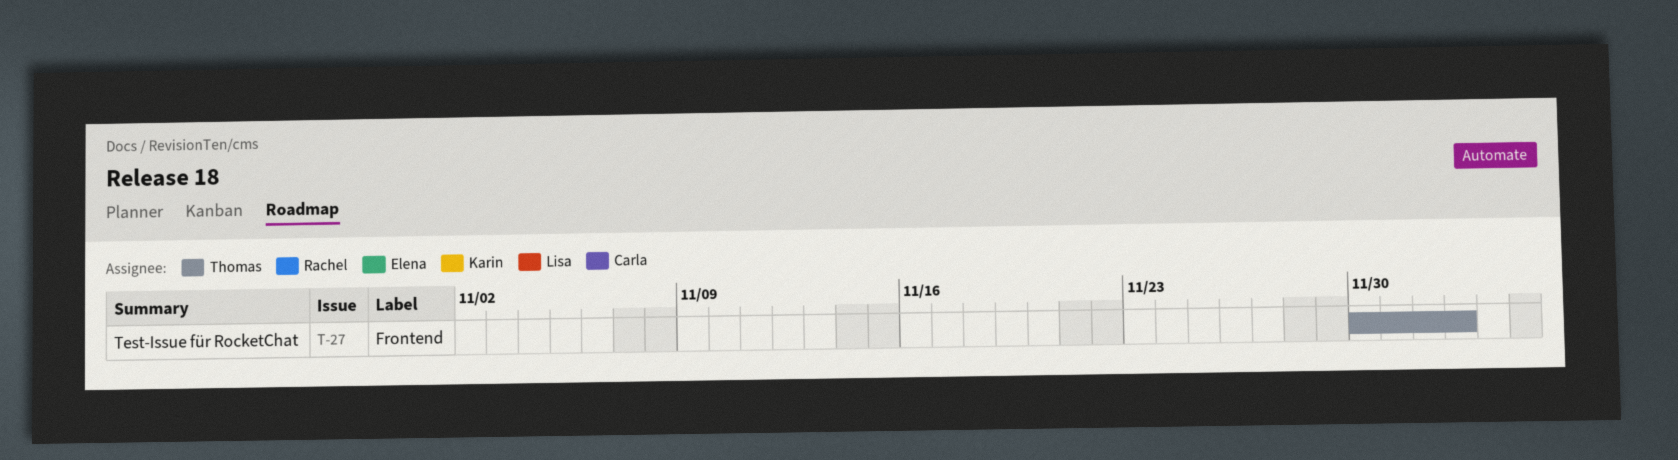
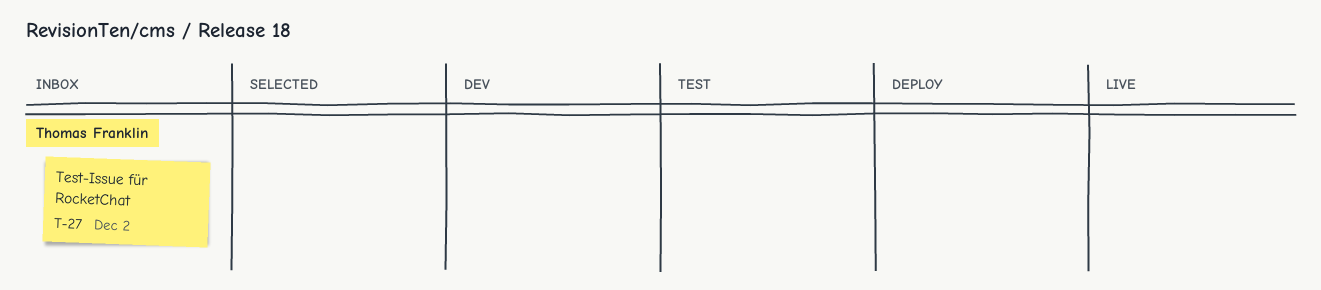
T-27, due: Dec 3 -> Dec 2

